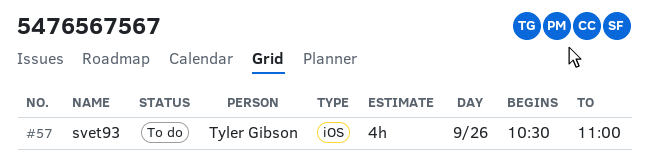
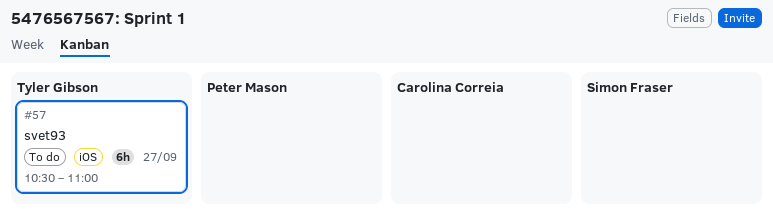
#57, estimate: 4h -> 6h
#57, day: Sep 26 -> Sep 27

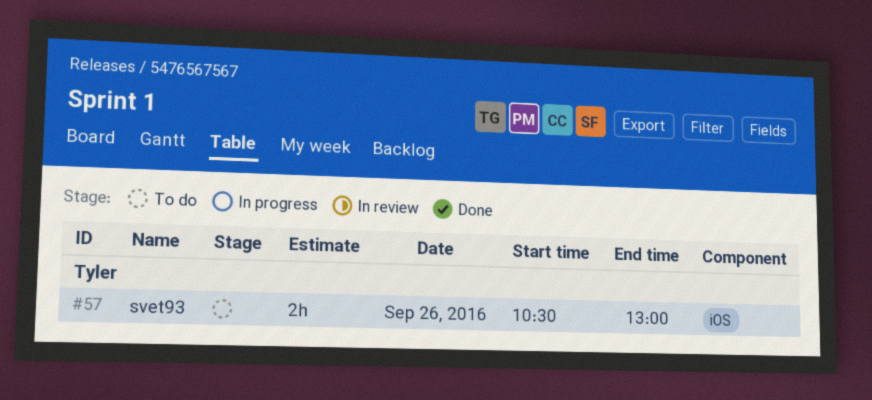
#57, estimate: 6h -> 2h
#57, day: Sep 27 -> Sep 26
#57, ends: 11:00 -> 13:00

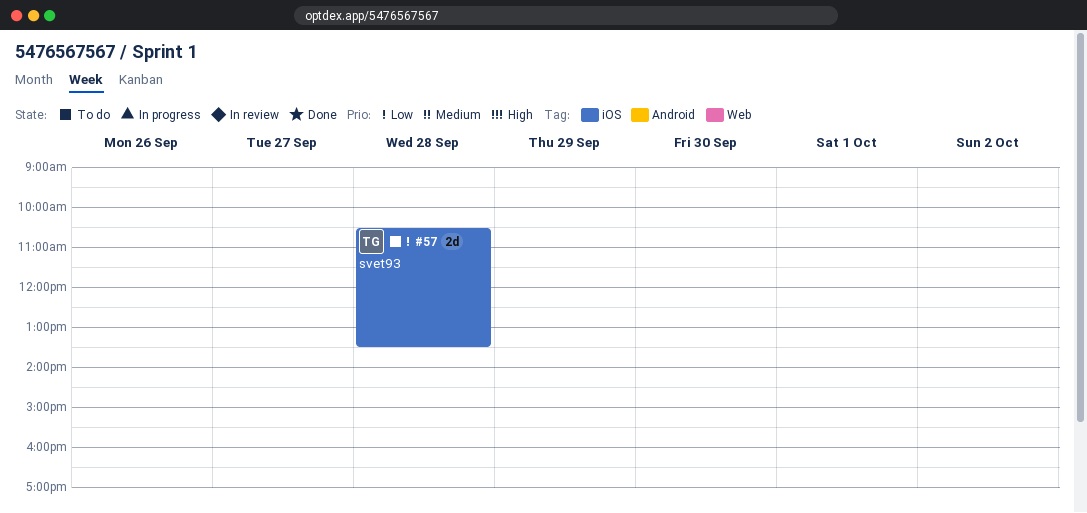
#57, estimate: 2h -> 2d
#57, day: Sep 26 -> Sep 28
#57, ends: 13:00 -> 13:30

